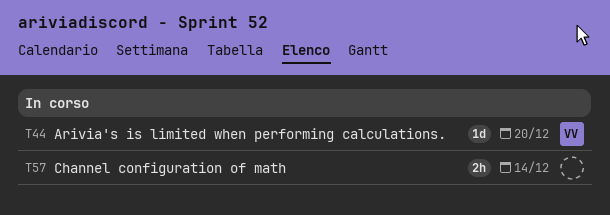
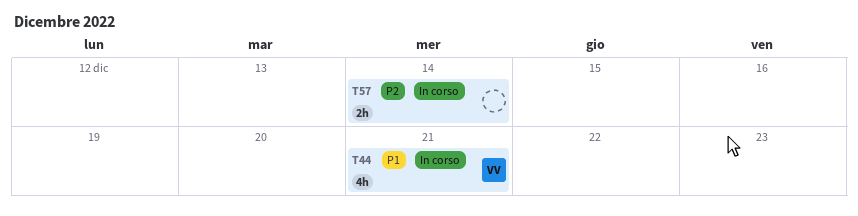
T44, estimate: 1d -> 4h
T44, due: Dec 20 -> Dec 21

